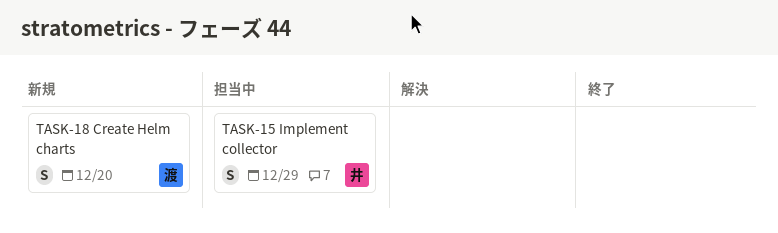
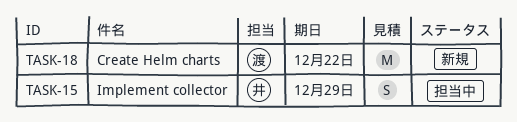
TASK-18, estimate: S -> M
TASK-18, due: Dec 20 -> Dec 22

